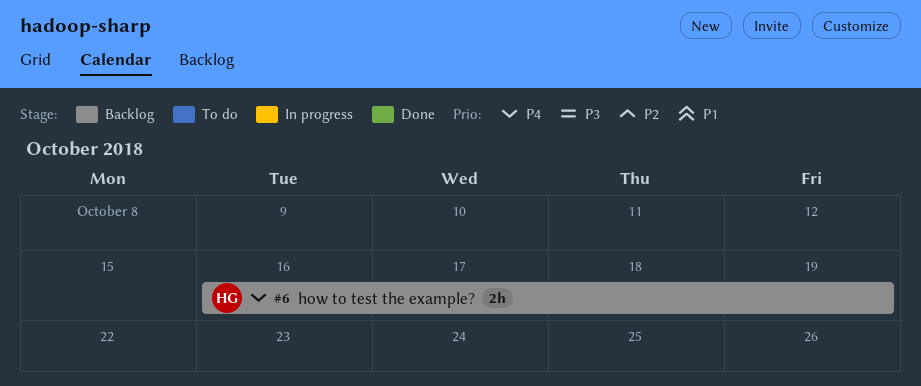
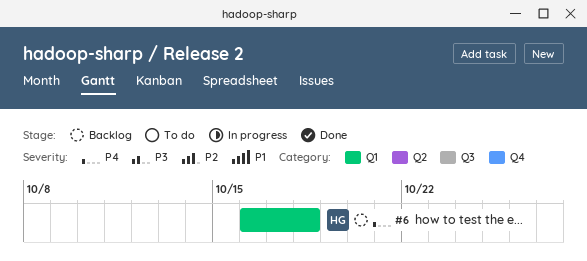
#6, due: Oct 19 -> Oct 18

